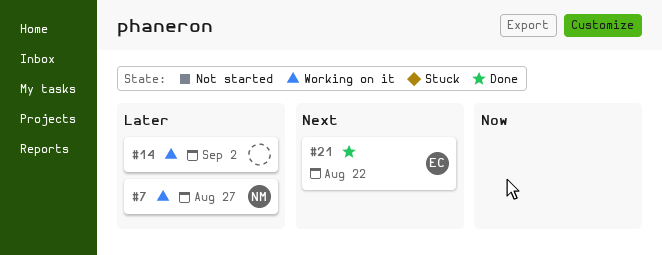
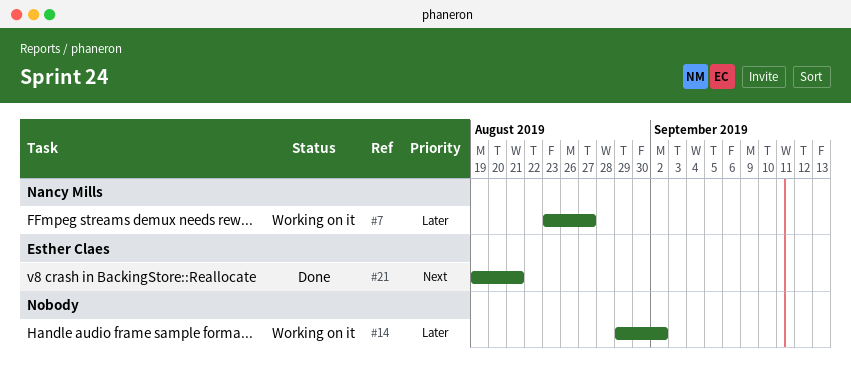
#21, due: Aug 22 -> Aug 21

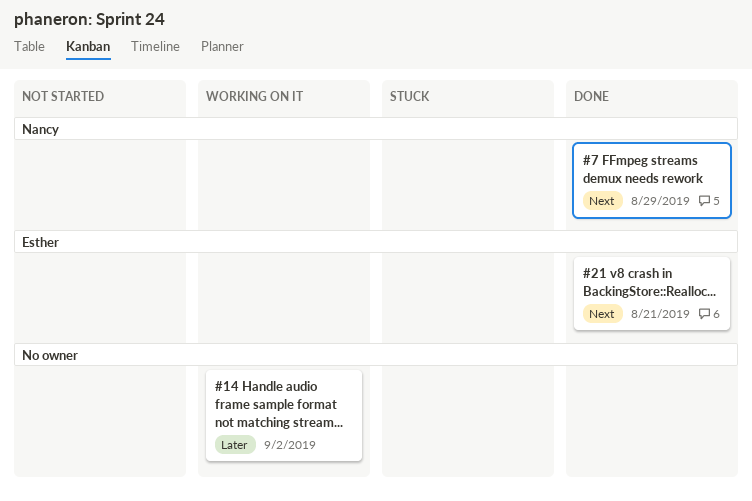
#7, status: Working on it -> Done
#7, priority: Later -> Next
#7, due: Aug 27 -> Aug 29

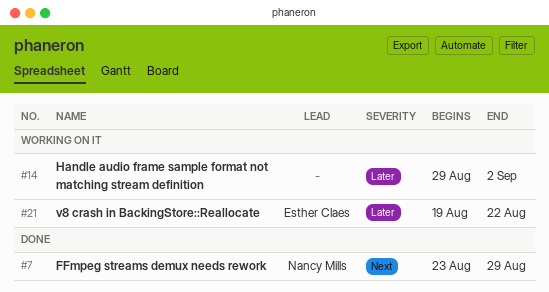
#21, status: Done -> Working on it
#21, priority: Next -> Later
#21, due: Aug 21 -> Aug 22

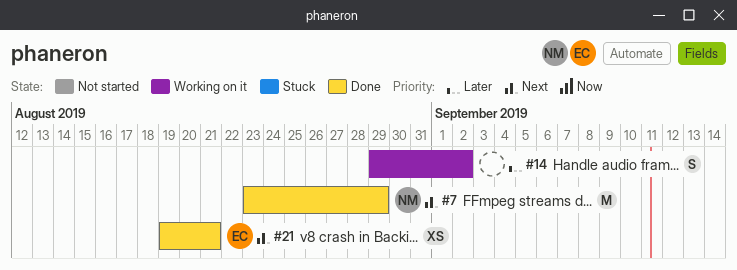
#21, status: Working on it -> Done
#21, priority: Later -> Next
#21, due: Aug 22 -> Aug 21

